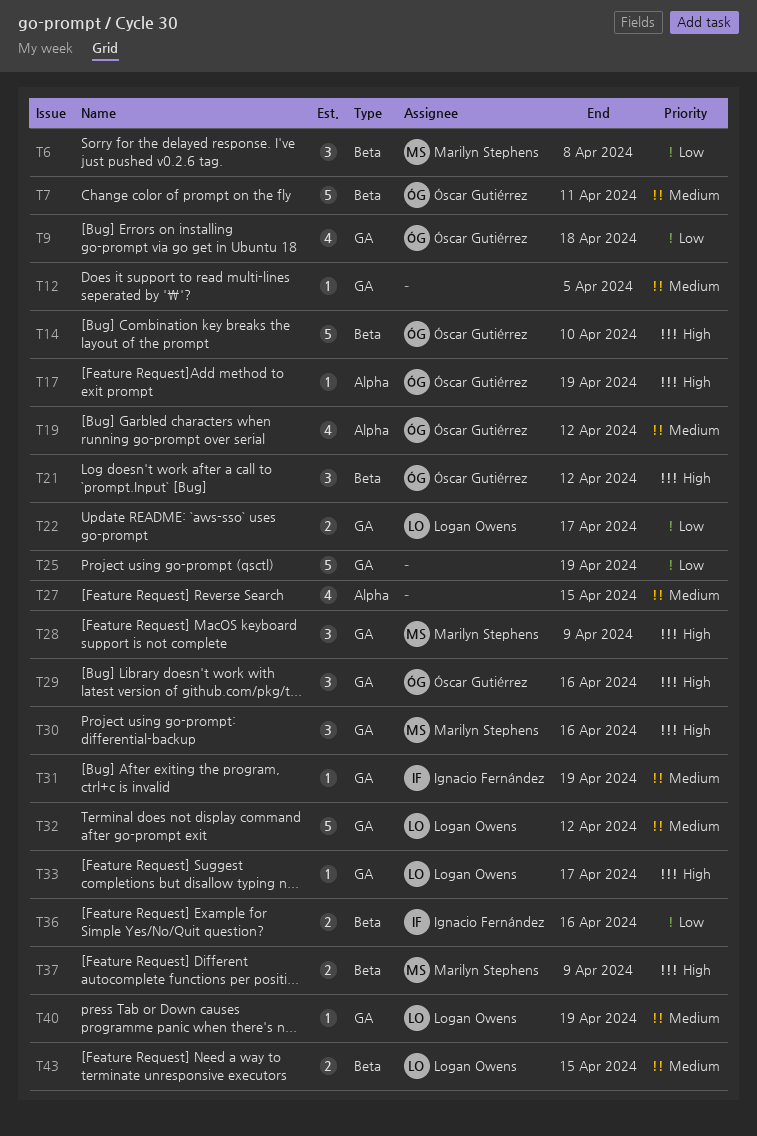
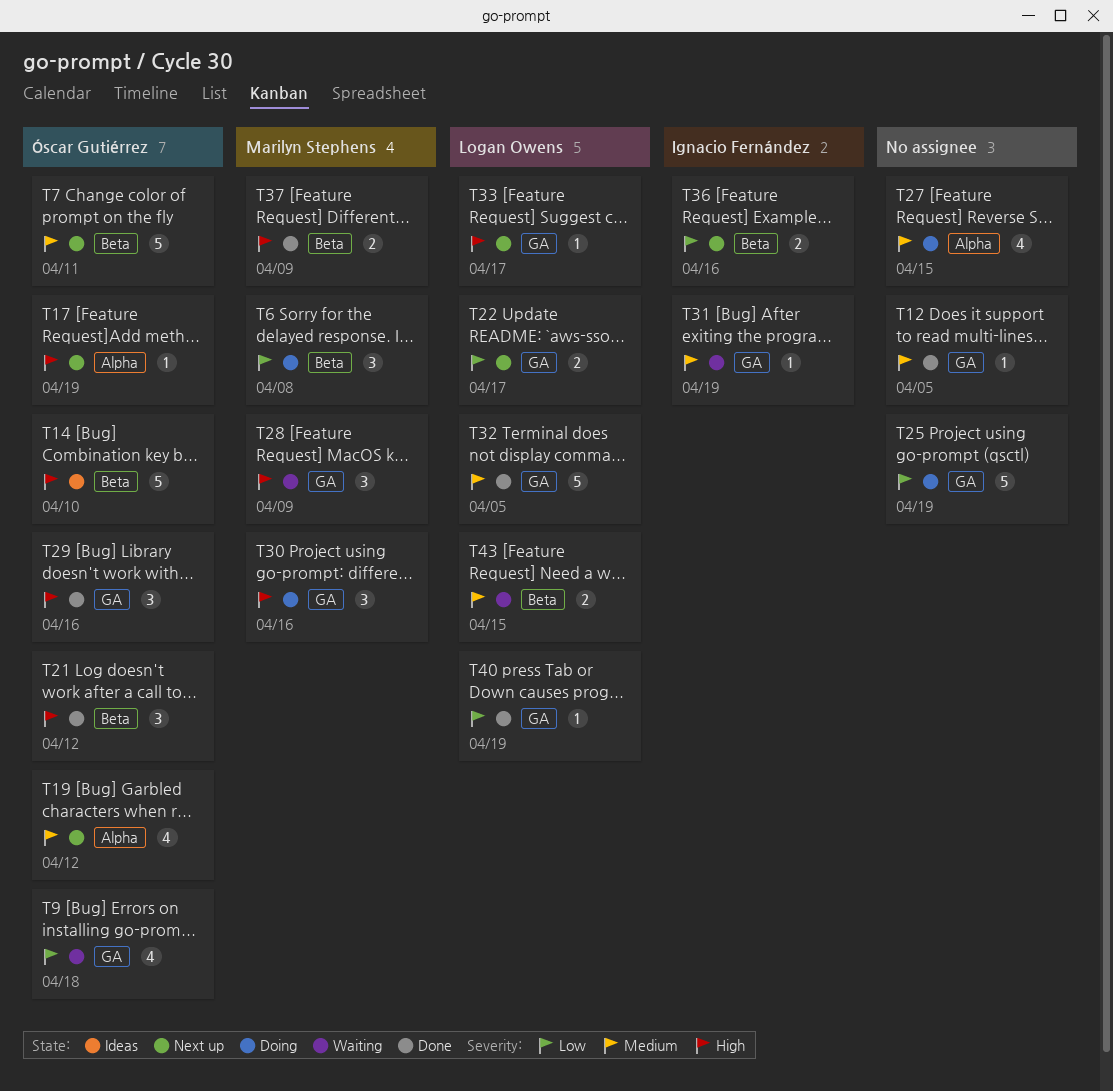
T32, due: Apr 12 -> Apr 5
T40, priority: Medium -> Low

